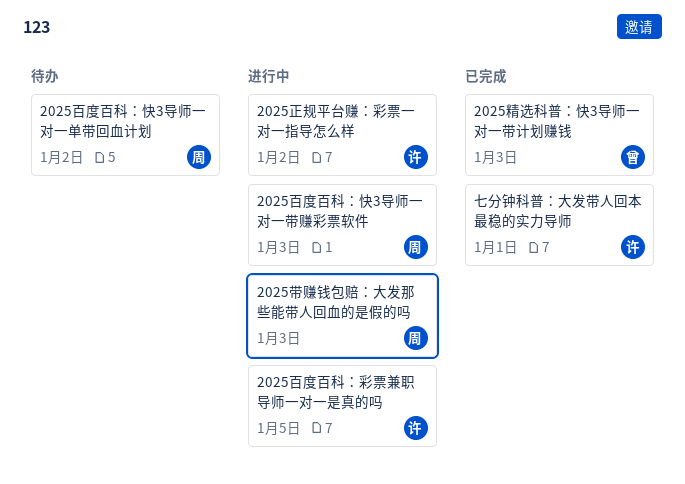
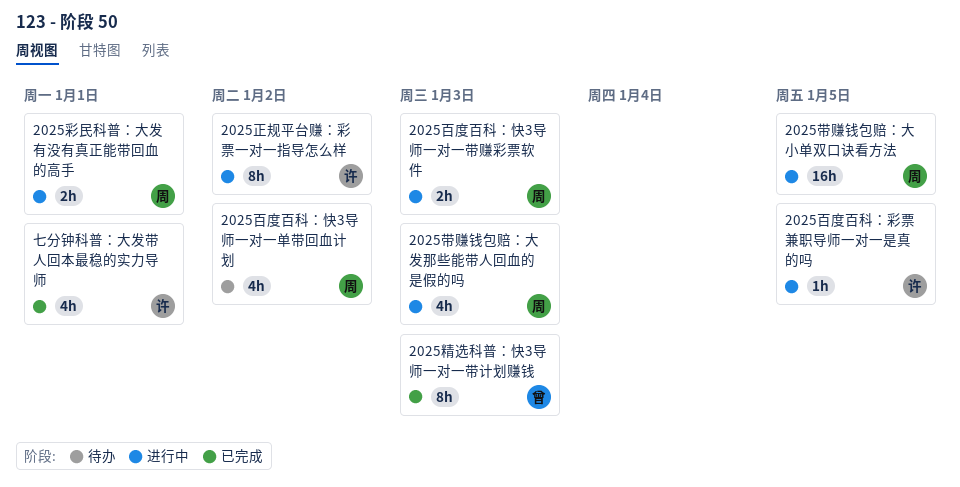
2025带赚钱包赔：大小单双口诀看方法: none -> present
2025彩民科普：大发有没有真正能带回血的高手: none -> present

